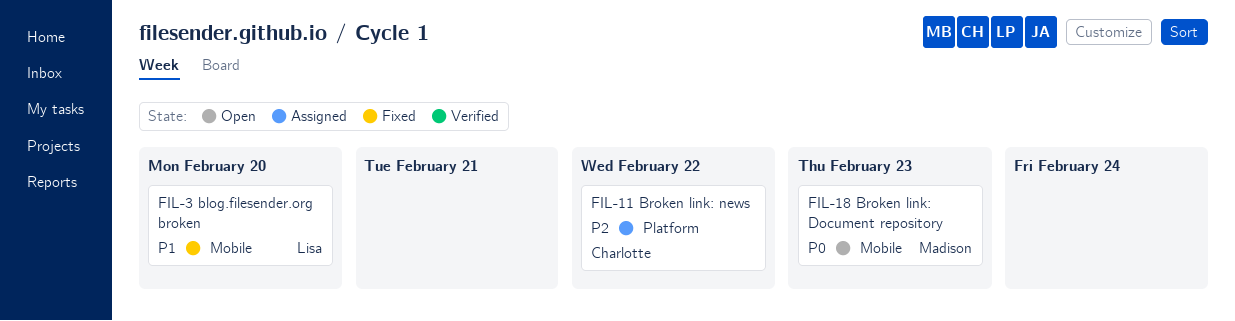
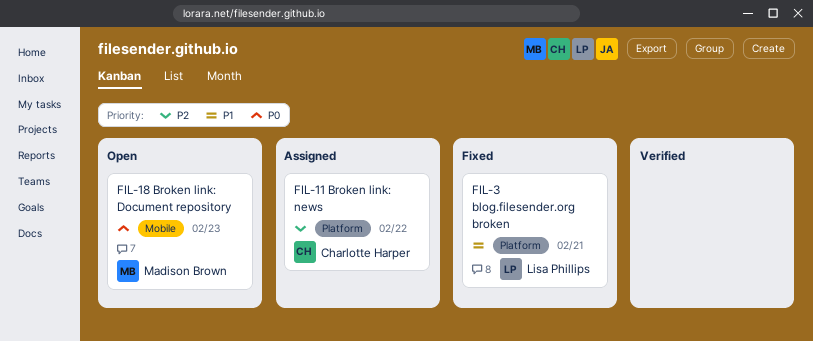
FIL-3, label: Mobile -> Platform
FIL-3, due: Feb 20 -> Feb 21

